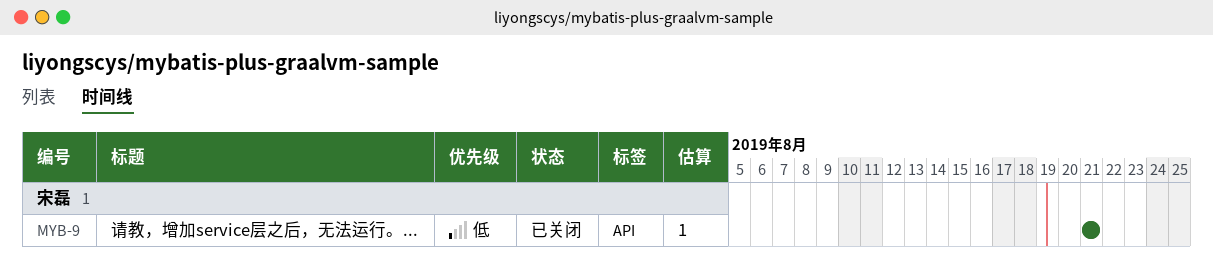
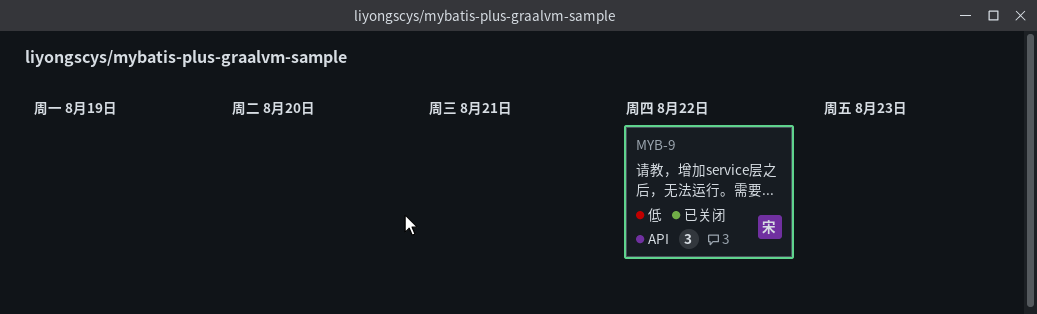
MYB-9, estimate: 1 -> 3
MYB-9, due: Aug 21 -> Aug 22

